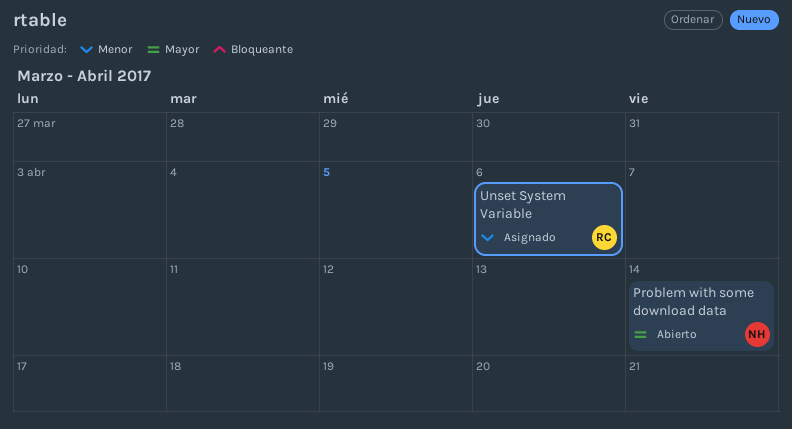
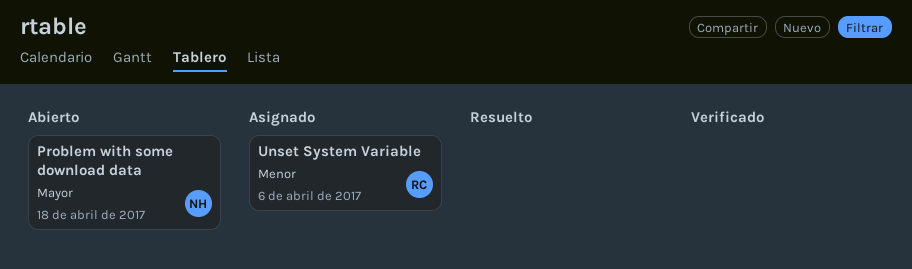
Problem with some download data, due: Apr 14 -> Apr 18

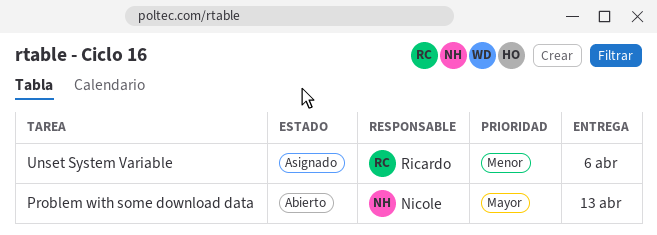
Problem with some download data, due: Apr 18 -> Apr 13

